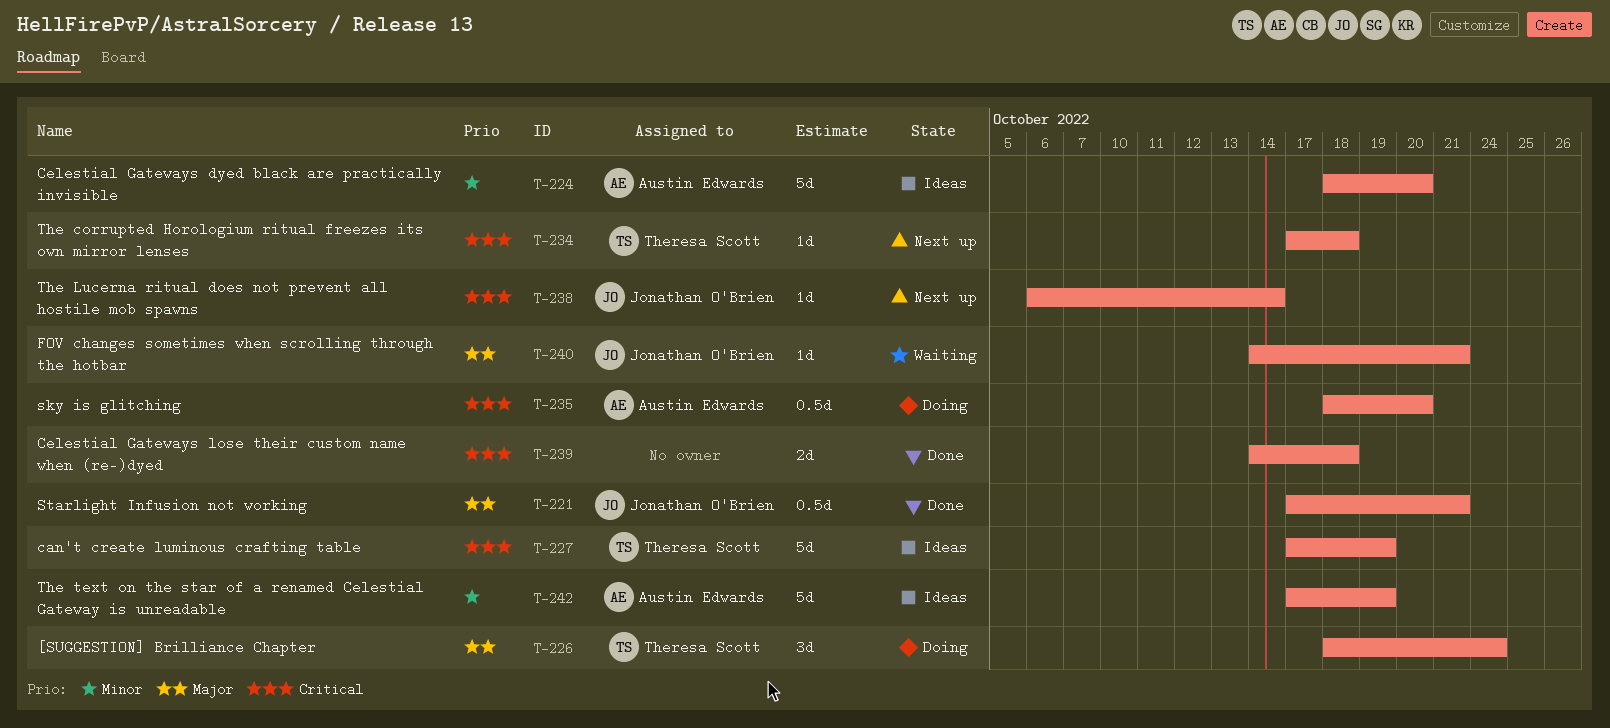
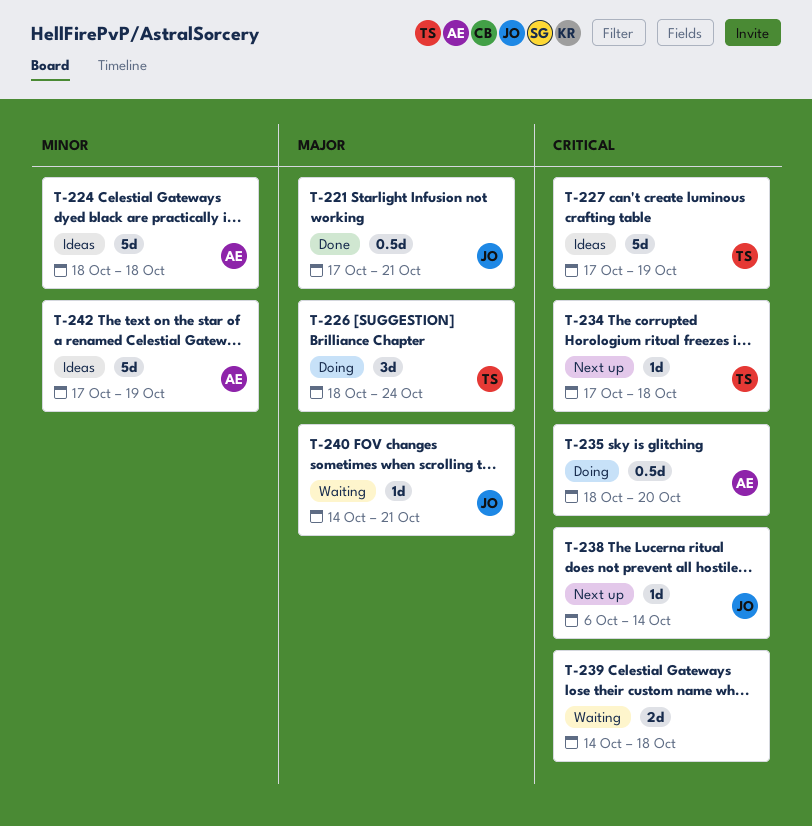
T-224, due: Oct 20 -> Oct 18
T-239, status: Done -> Waiting

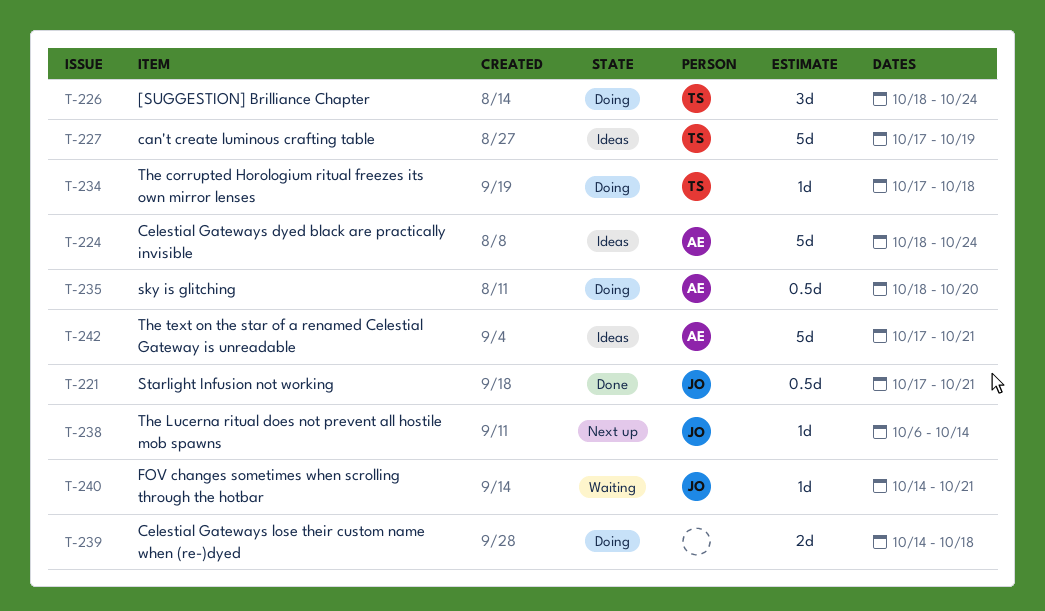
T-224, due: Oct 18 -> Oct 24
T-234, status: Next up -> Doing
T-239, status: Waiting -> Doing
T-242, due: Oct 19 -> Oct 21

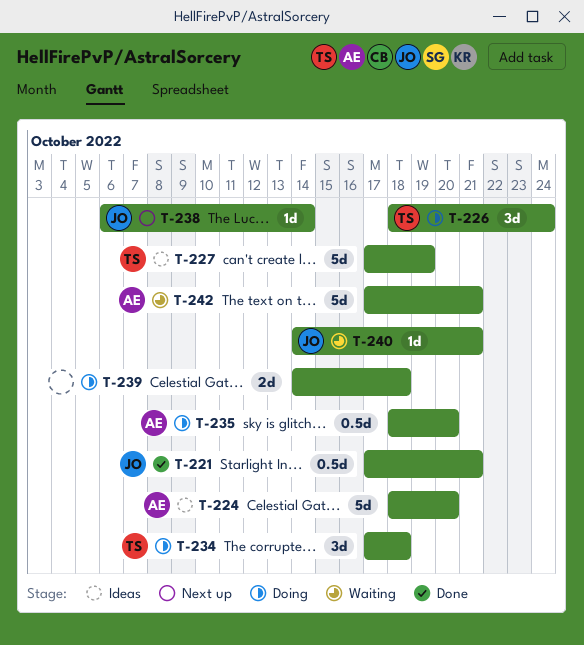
T-224, due: Oct 24 -> Oct 20
T-234, estimate: 1d -> 3d
T-242, status: Ideas -> Waiting

